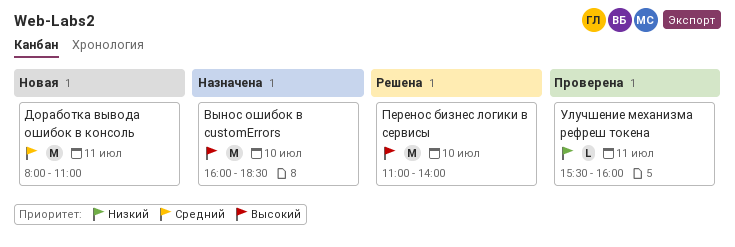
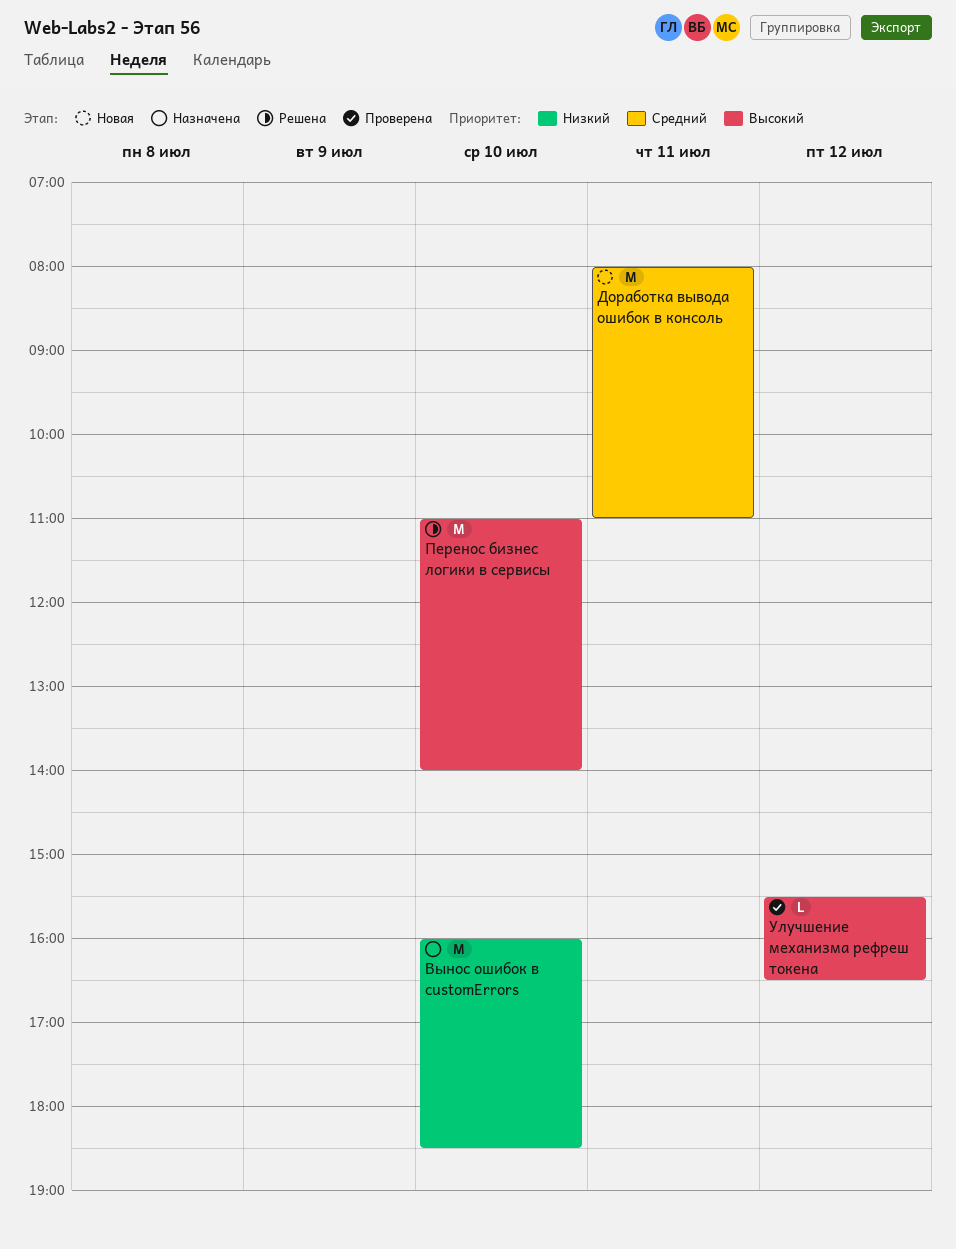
Вынос ошибок в customErrors, priority: Высокий -> Низкий
Улучшение механизма рефреш токена, priority: Низкий -> Высокий
Улучшение механизма рефреш токена, day: Jul 11 -> Jul 12
Улучшение механизма рефреш токена, ends: 16:00 -> 16:30

